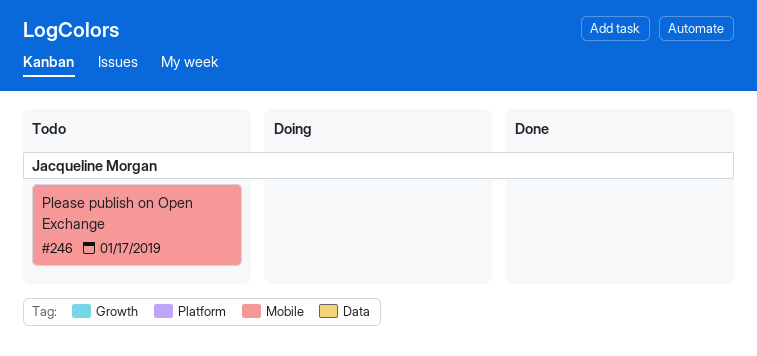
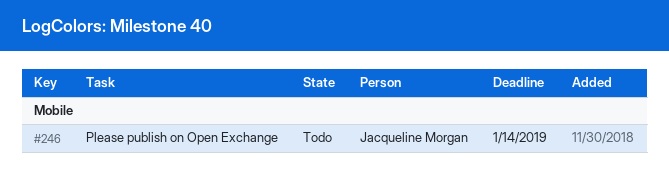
#246, due: Jan 17 -> Jan 14

